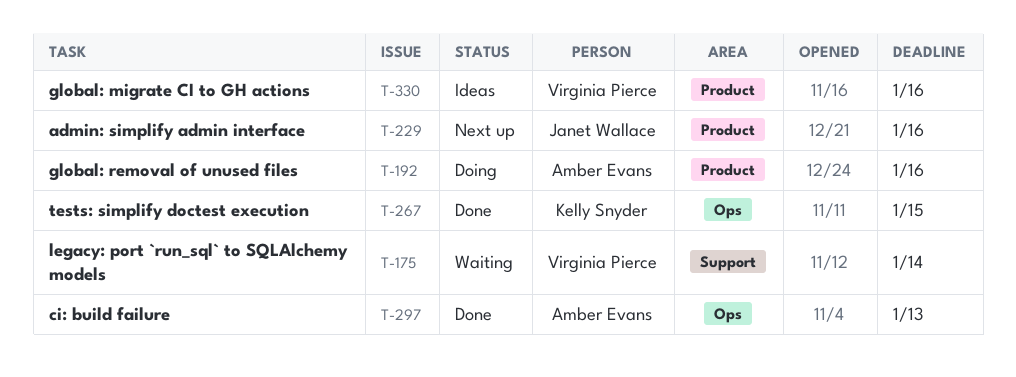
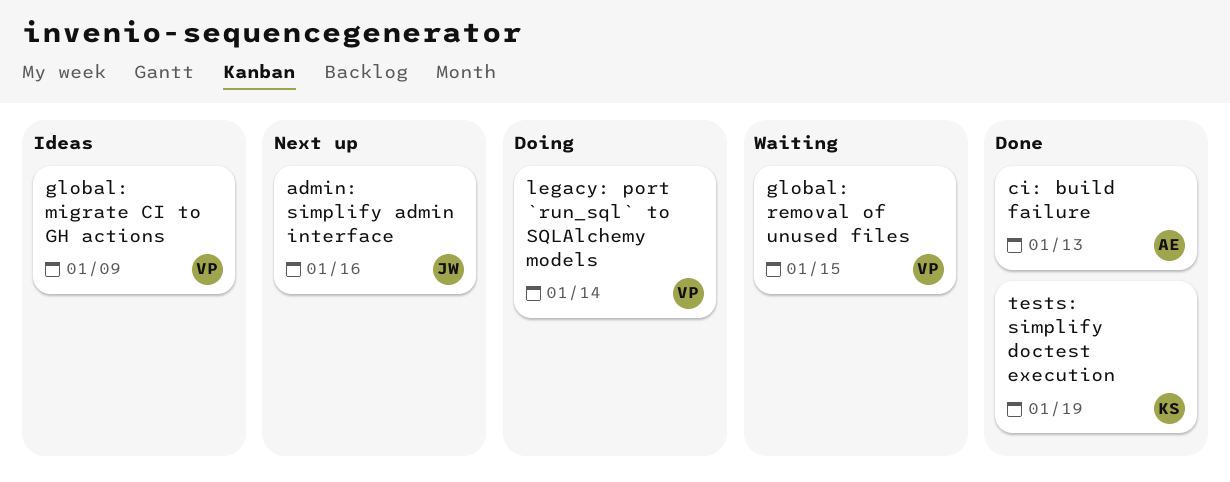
global: migrate CI to GH actions, due: Jan 16 -> Jan 9
global: removal of unused files, status: Doing -> Waiting
global: removal of unused files, owner: Amber Evans -> Virginia Pierce
global: removal of unused files, due: Jan 16 -> Jan 15
legacy: port `run_sql` to SQLAlchemy models, status: Waiting -> Doing
tests: simplify doctest execution, due: Jan 15 -> Jan 19

